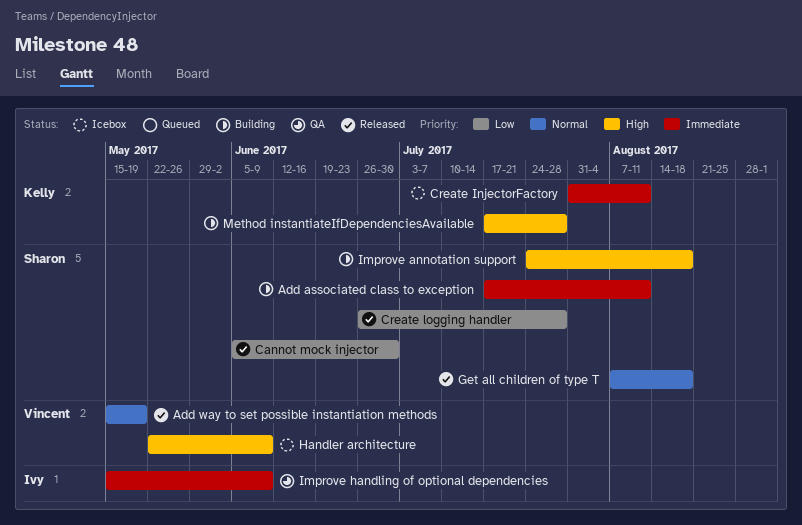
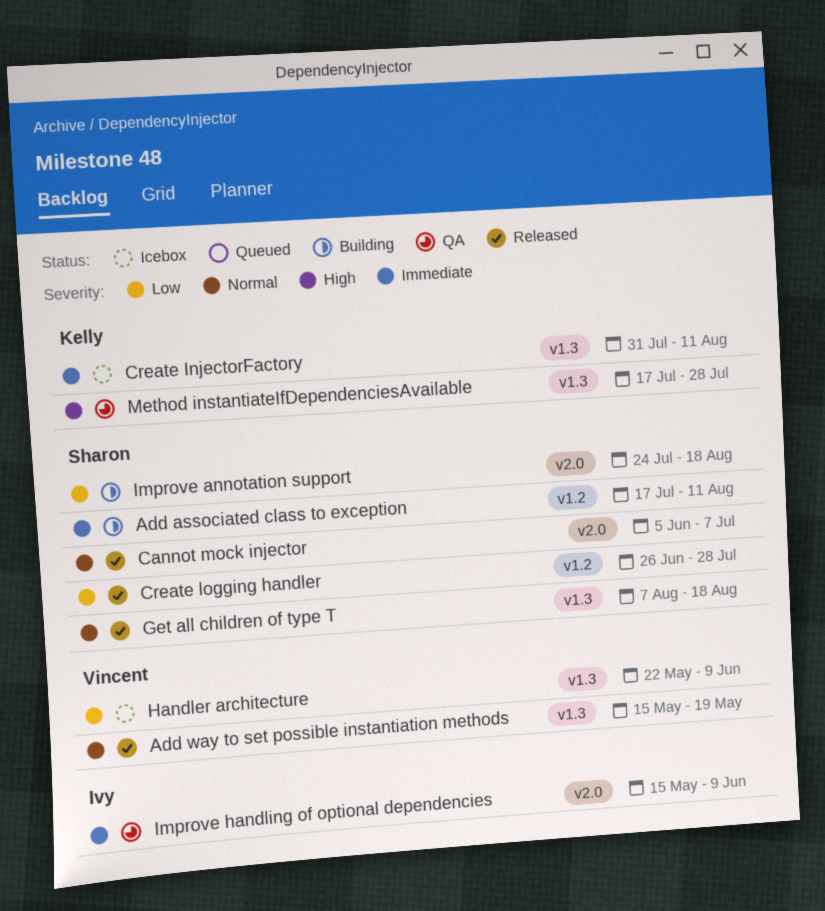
Cannot mock injector, priority: Low -> Normal
Cannot mock injector, due: Jun 30 -> Jul 7
Handler architecture, priority: High -> Low
Improve annotation support, priority: High -> Low
Method instantiateIfDependenciesAvailable, status: Building -> QA

